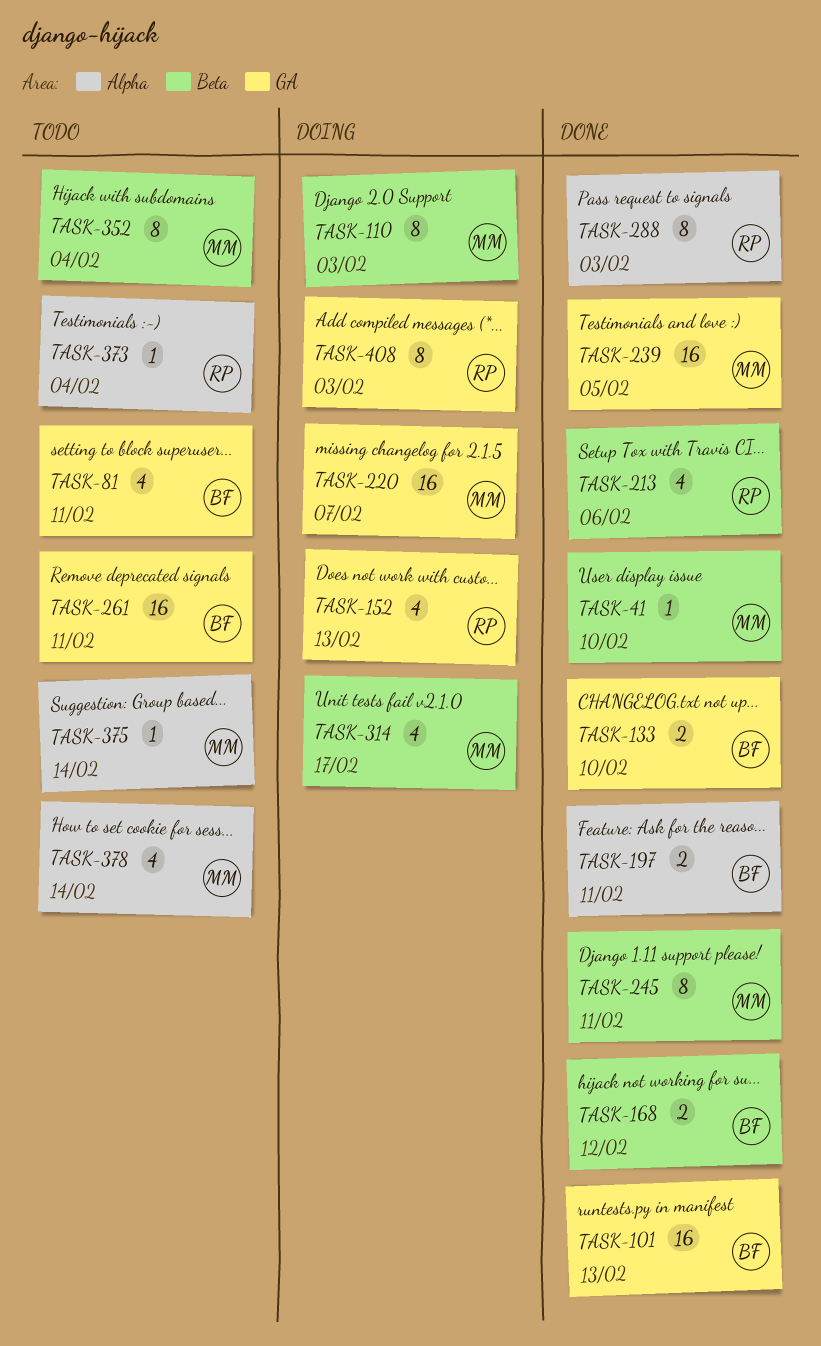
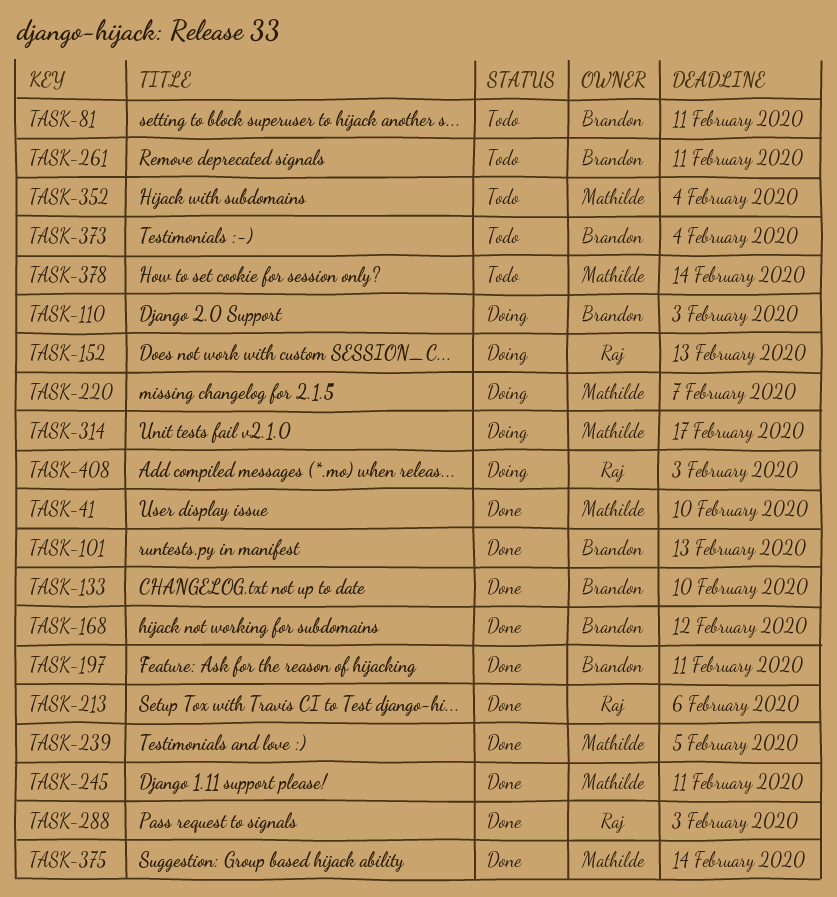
TASK-110, owner: Mathilde -> Brandon
TASK-373, owner: Raj -> Brandon
TASK-375, status: Todo -> Done

